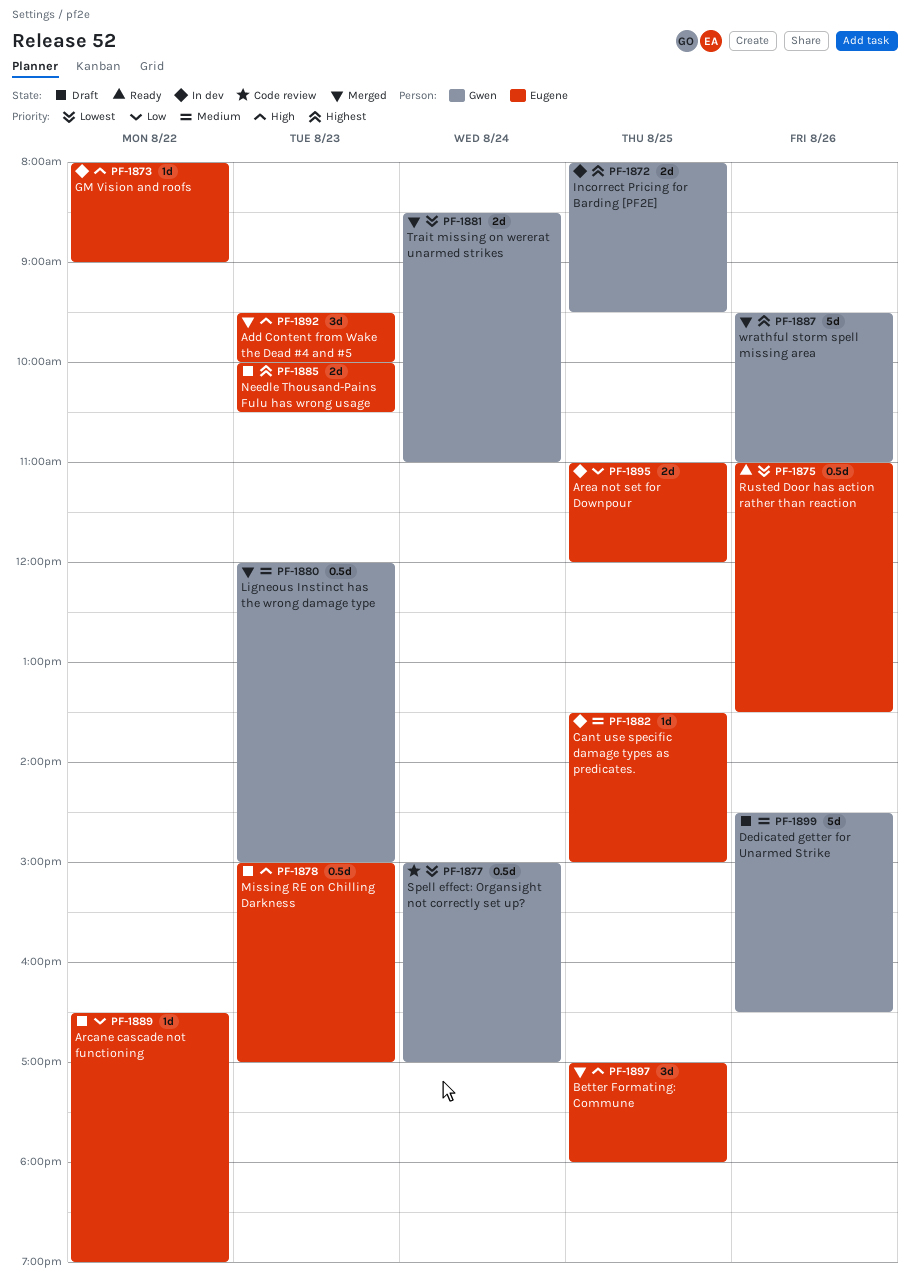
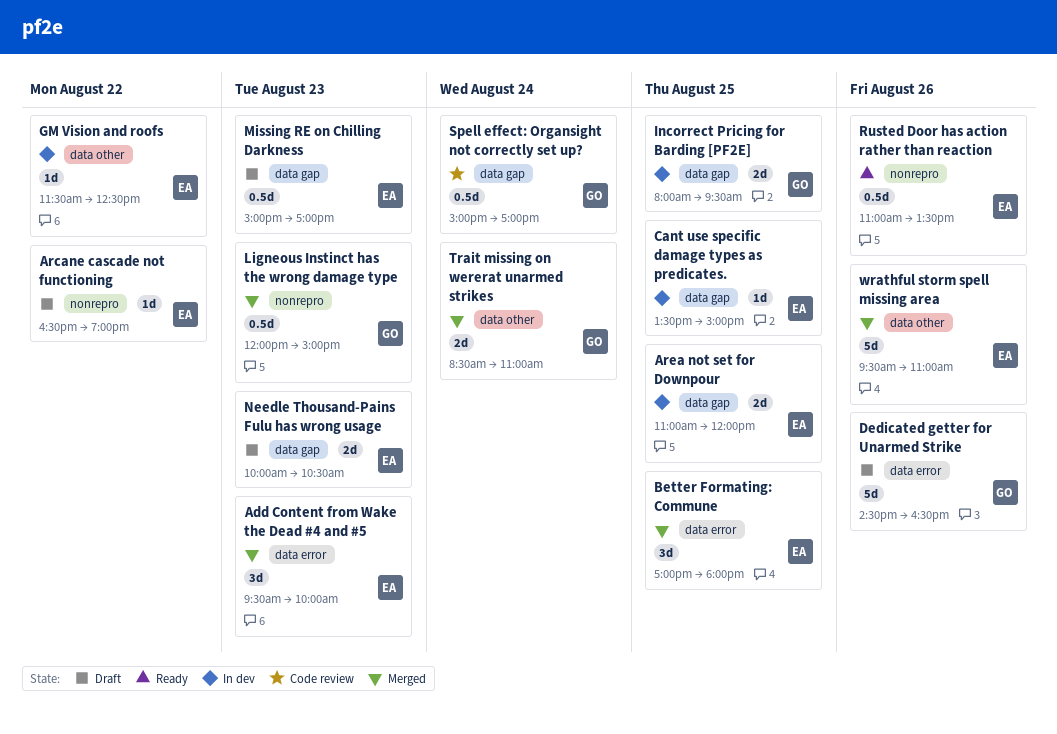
GM Vision and roofs, begins: 08:00 -> 11:30
GM Vision and roofs, ends: 09:00 -> 12:30
wrathful storm spell missing area, owner: Gwen -> Eugene

